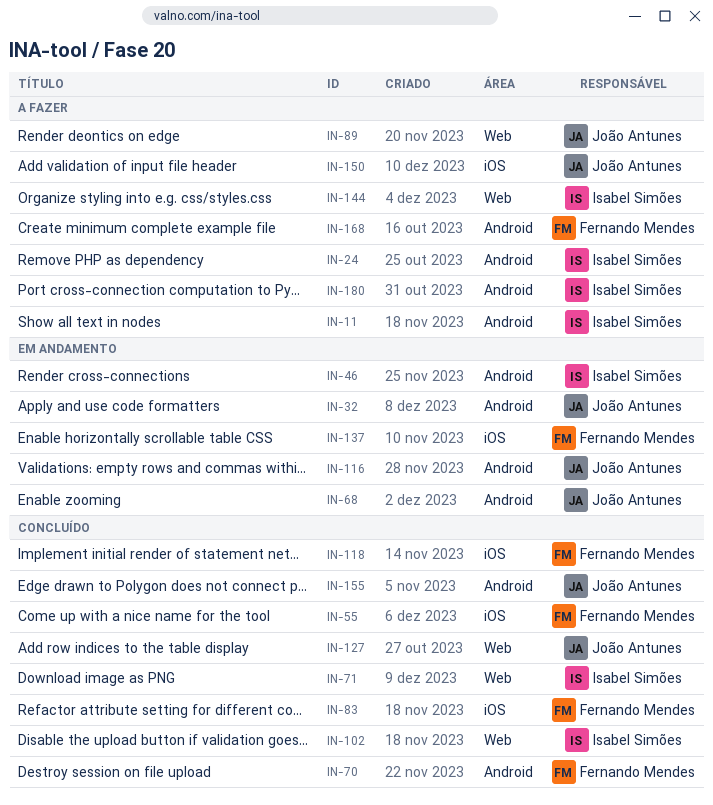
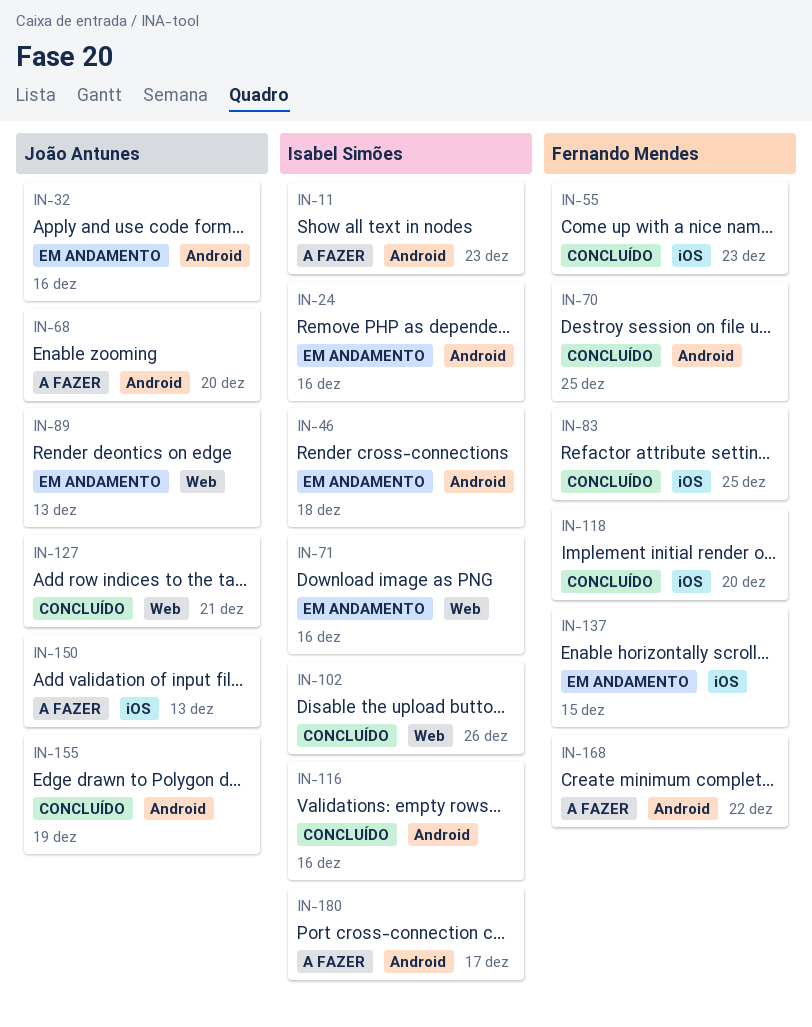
IN-24, status: A fazer -> Em andamento
IN-68, status: Em andamento -> A fazer
IN-71, status: Concluído -> Em andamento
IN-89, status: A fazer -> Em andamento
IN-116, status: Em andamento -> Concluído
IN-116, owner: João Antunes -> Isabel Simões
IN-144: present -> none

